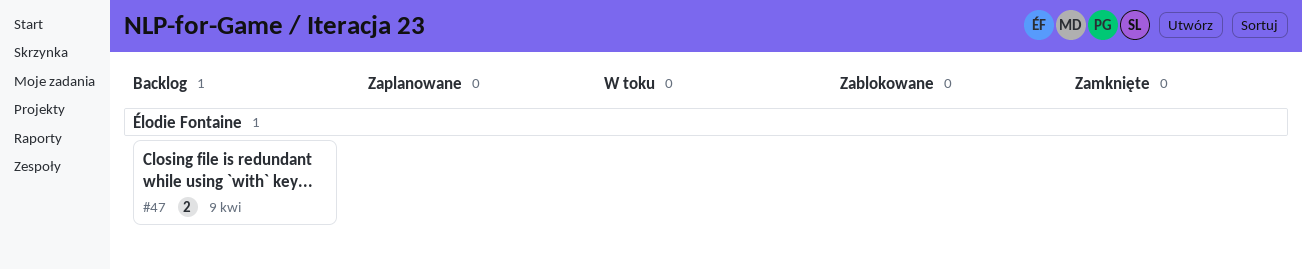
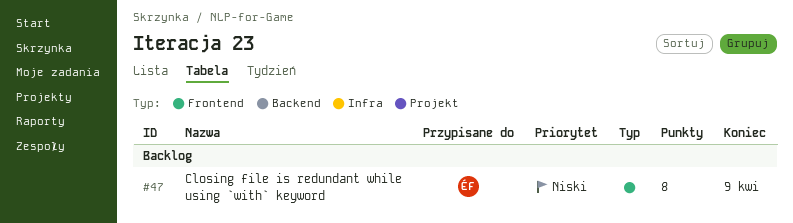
#47, estimate: 2 -> 8

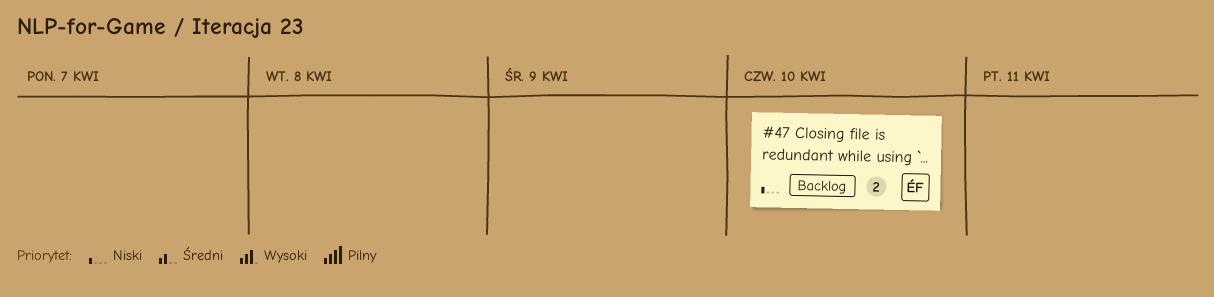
#47, estimate: 8 -> 2
#47, due: Apr 9 -> Apr 10

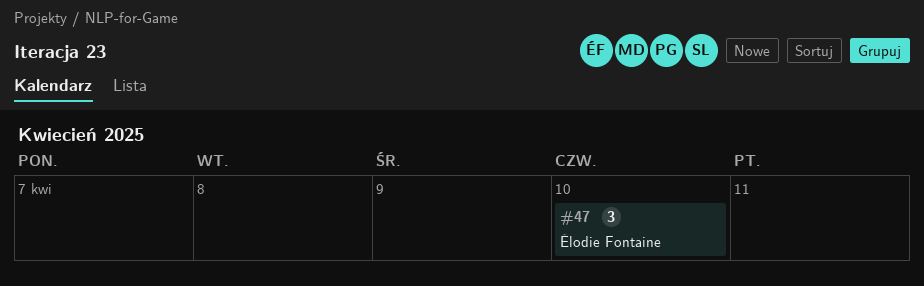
#47, estimate: 2 -> 3

